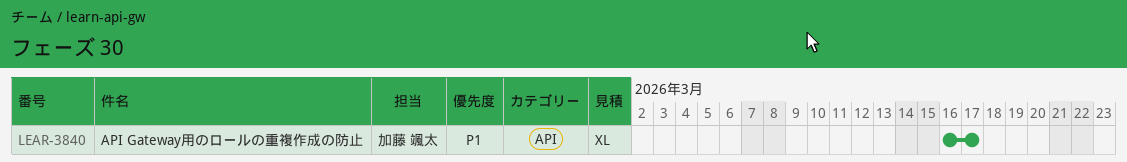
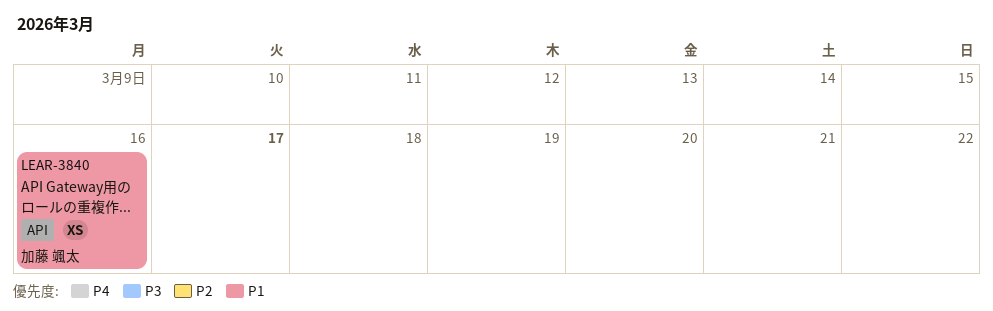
LEAR-3840, estimate: XL -> XS
LEAR-3840, due: Mar 17 -> Mar 16

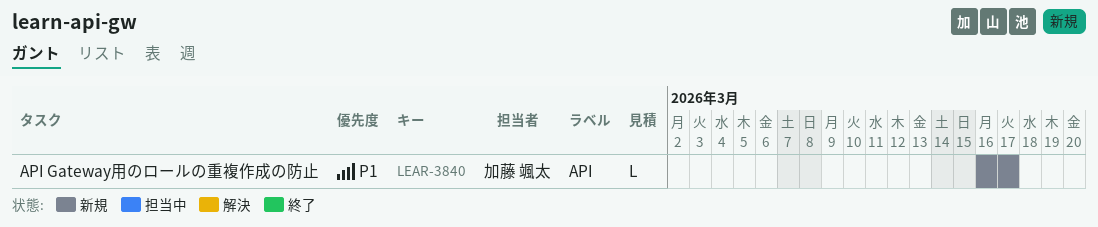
LEAR-3840, estimate: XS -> L
LEAR-3840, due: Mar 16 -> Mar 17

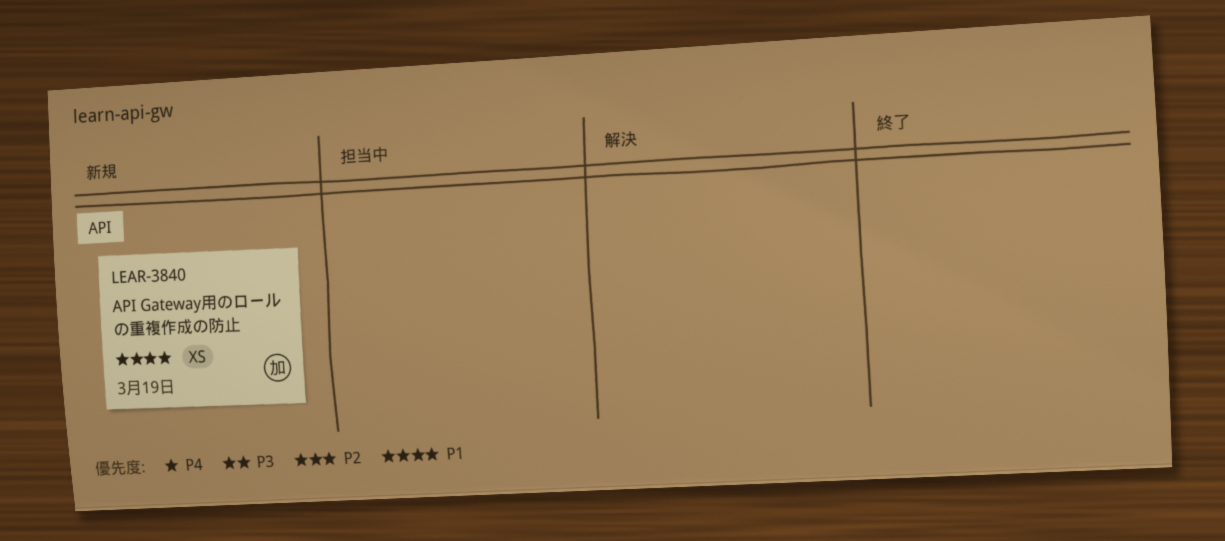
LEAR-3840, estimate: L -> XS
LEAR-3840, due: Mar 17 -> Mar 19

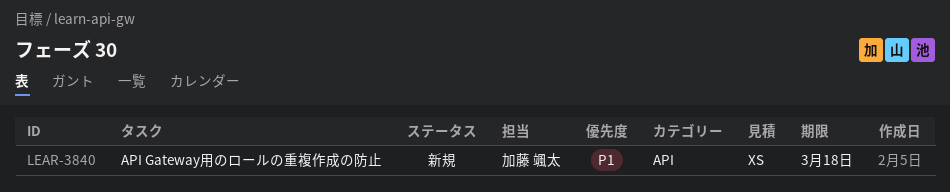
LEAR-3840, due: Mar 19 -> Mar 18

